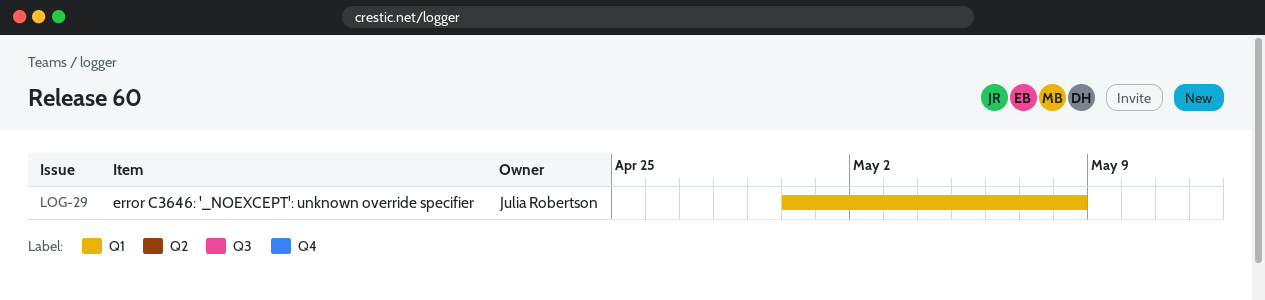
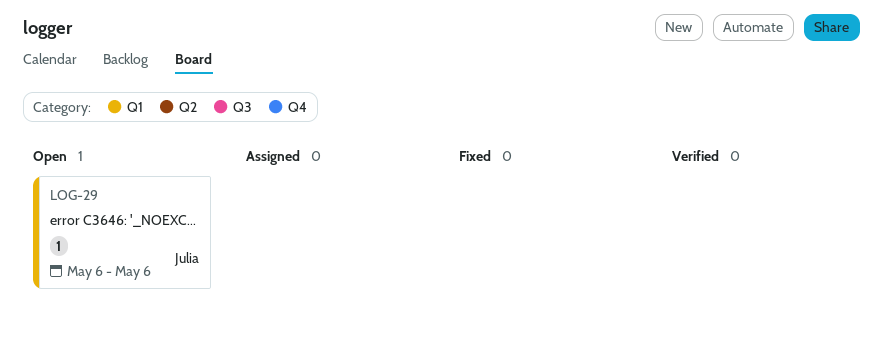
LOG-29, start: Apr 30 -> May 6
LOG-29, due: May 8 -> May 6

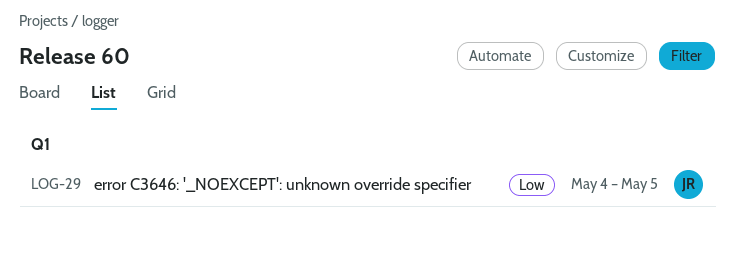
LOG-29, start: May 6 -> May 4
LOG-29, due: May 6 -> May 5

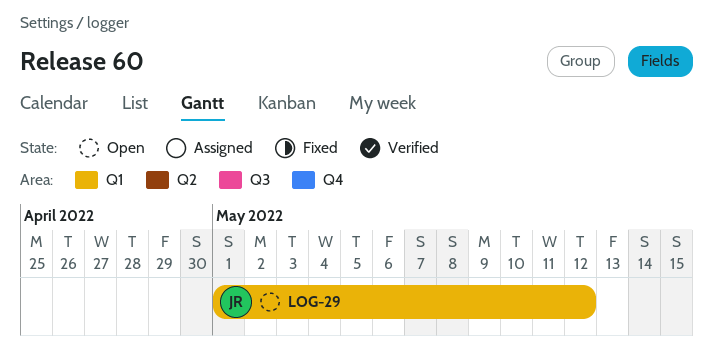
LOG-29, start: May 4 -> May 1
LOG-29, due: May 5 -> May 12

